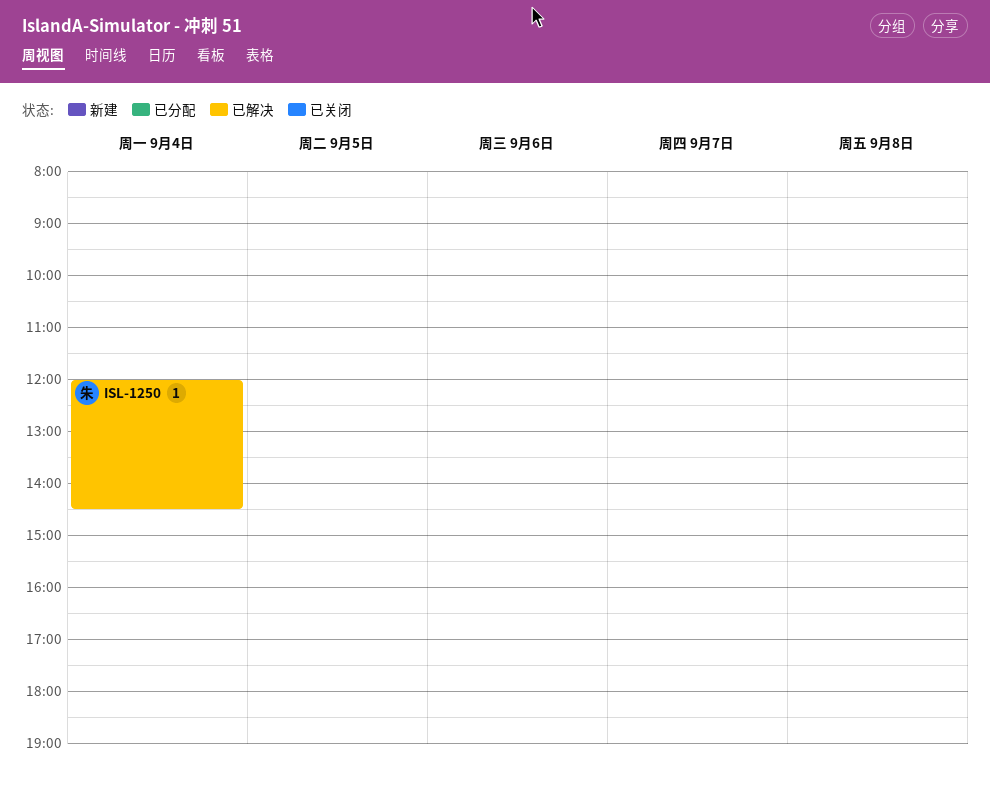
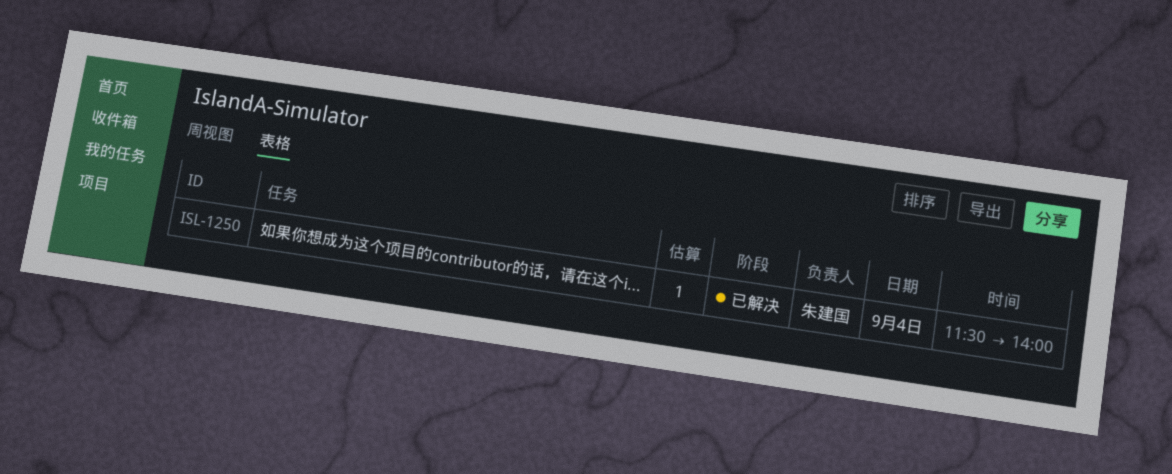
ISL-1250, begins: 12:00 -> 11:30
ISL-1250, ends: 14:30 -> 14:00

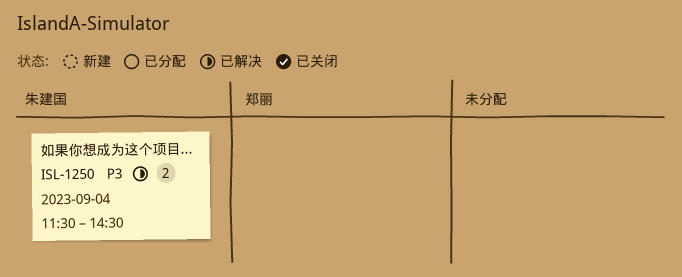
ISL-1250, estimate: 1 -> 2
ISL-1250, ends: 14:00 -> 14:30

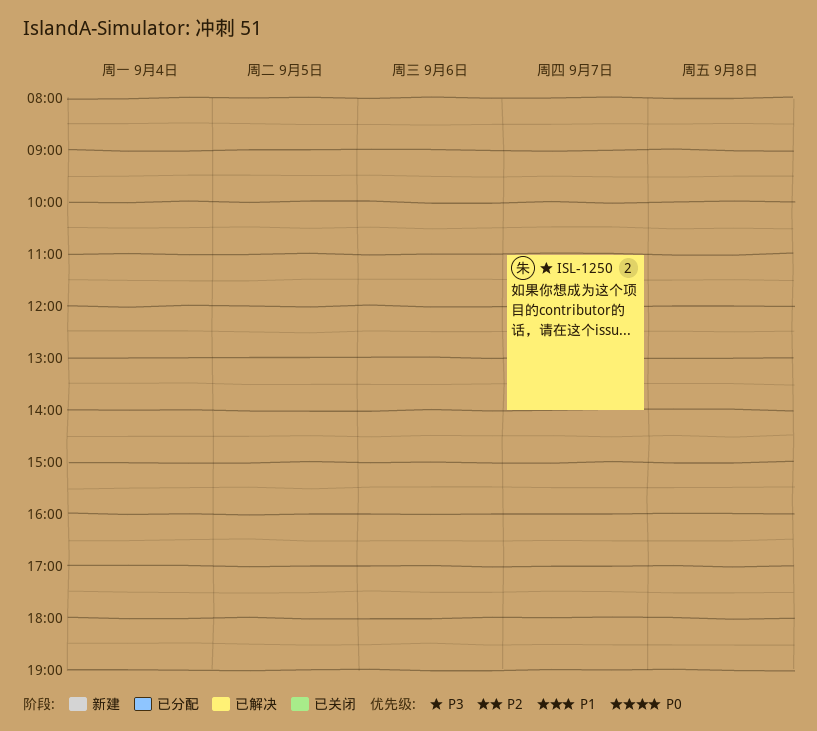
ISL-1250, day: Sep 4 -> Sep 7
ISL-1250, begins: 11:30 -> 11:00
ISL-1250, ends: 14:30 -> 14:00

